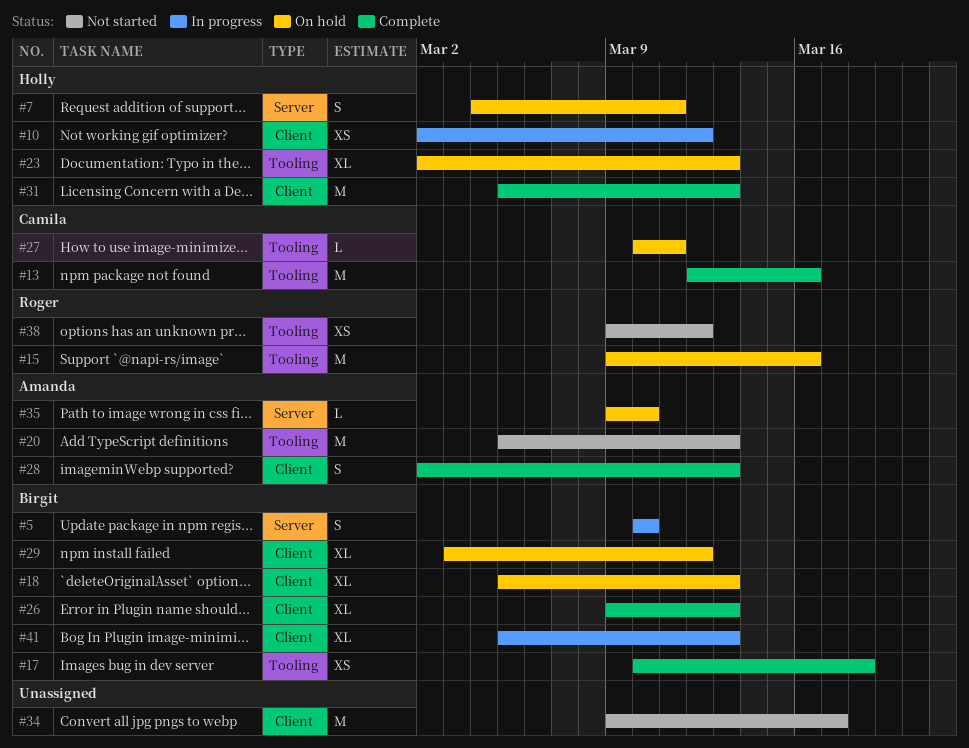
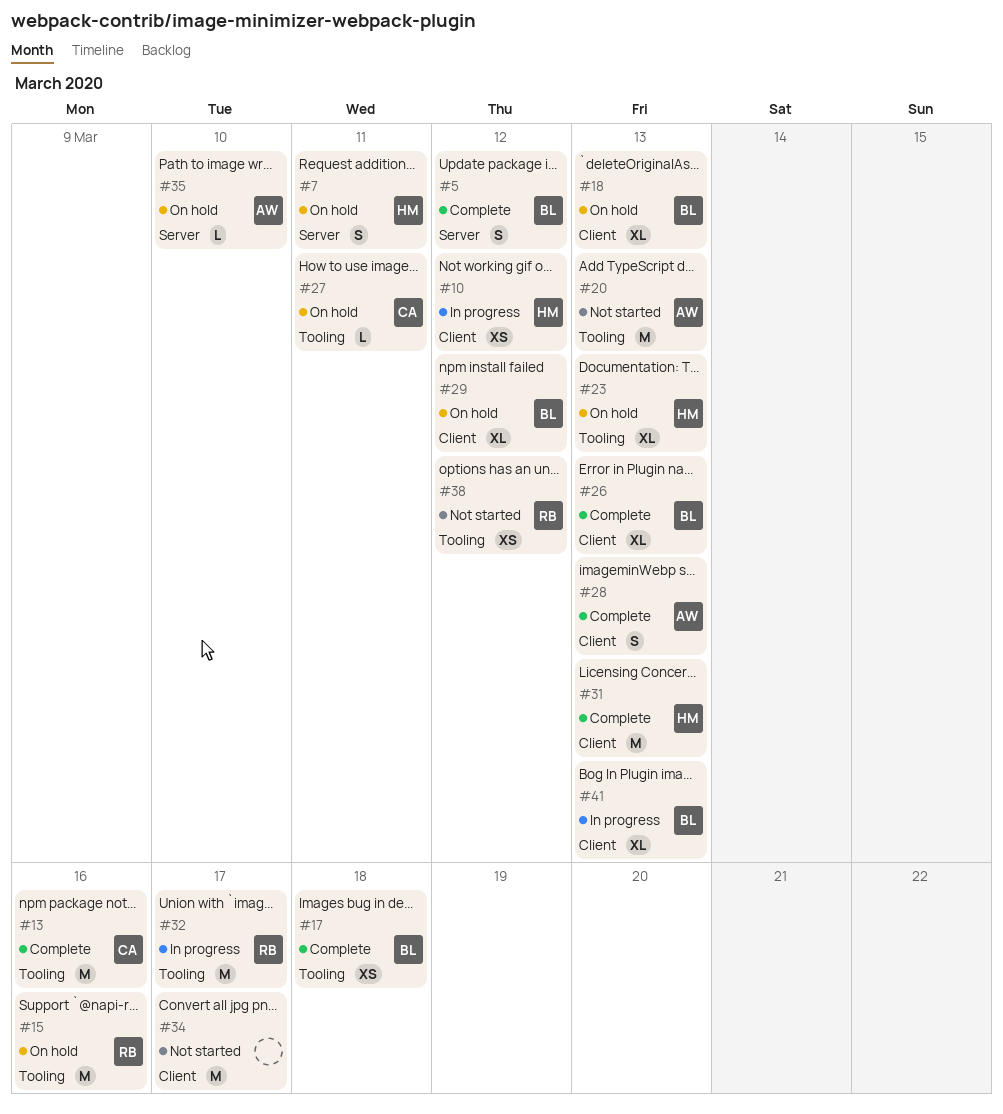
#5, status: In progress -> Complete
#5, due: Mar 10 -> Mar 12
#32: none -> present

